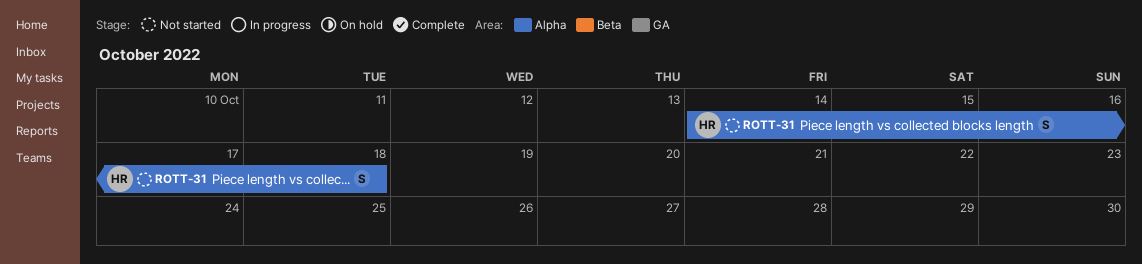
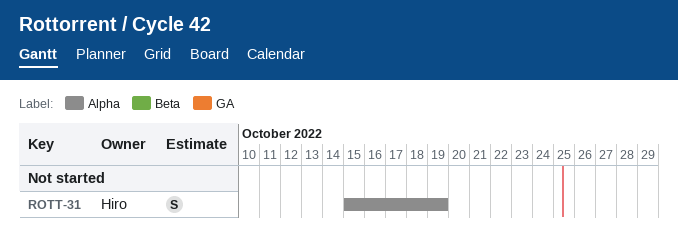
ROTT-31, start: Oct 14 -> Oct 15
ROTT-31, due: Oct 18 -> Oct 19

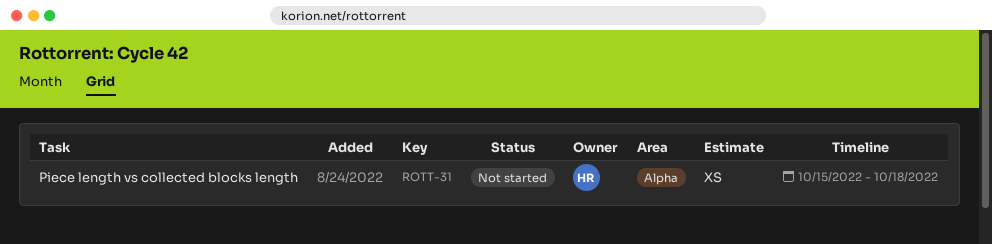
ROTT-31, estimate: S -> XS
ROTT-31, due: Oct 19 -> Oct 18

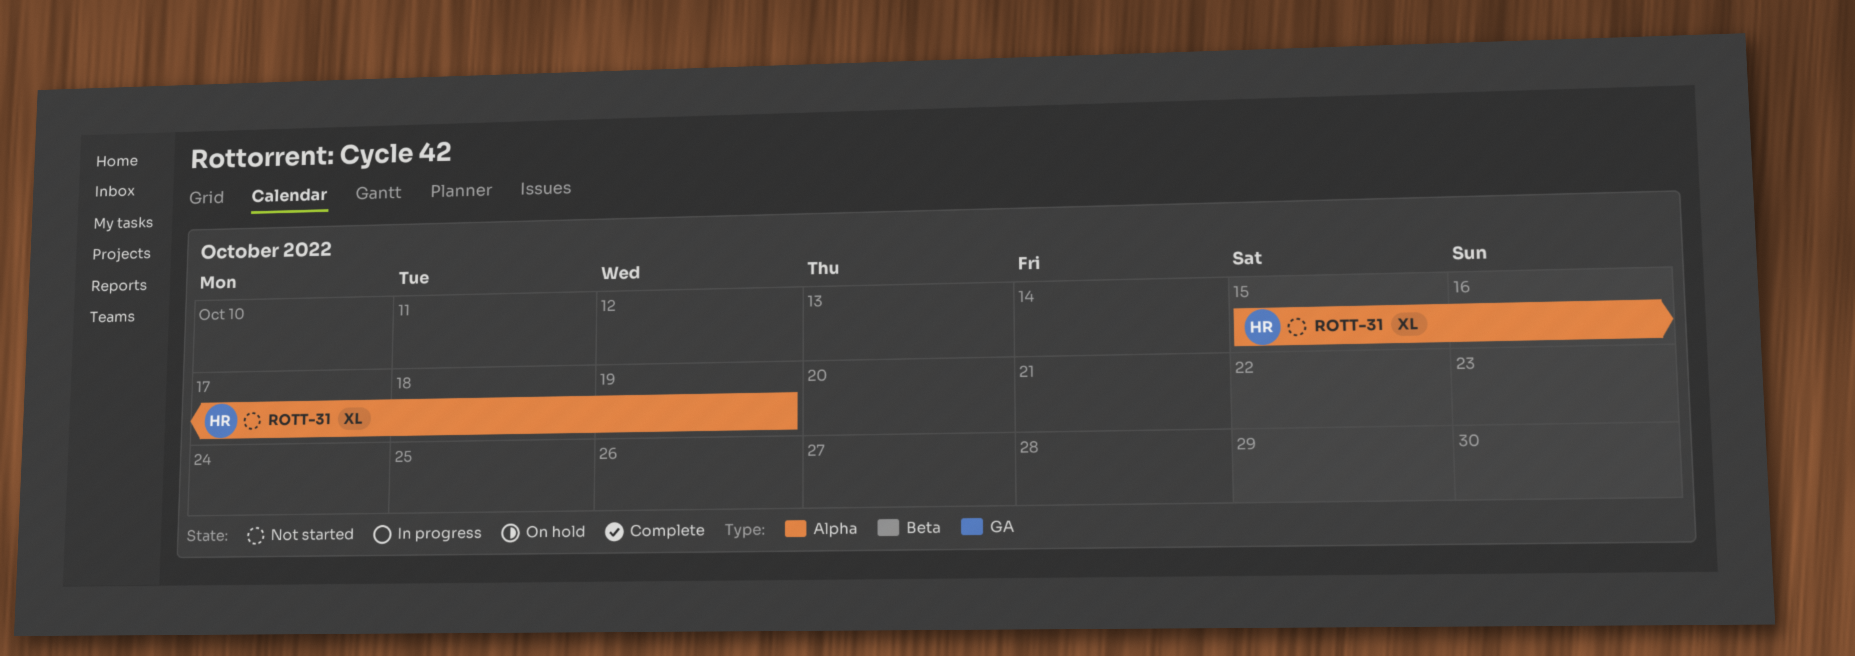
ROTT-31, estimate: XS -> XL
ROTT-31, due: Oct 18 -> Oct 19

